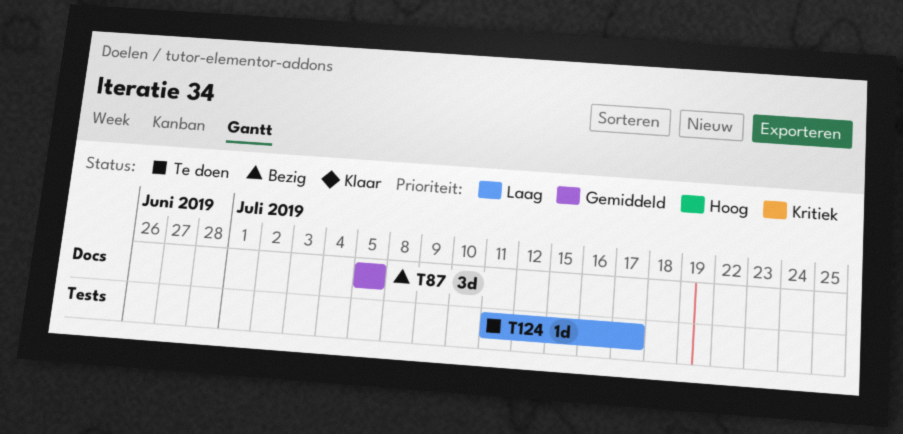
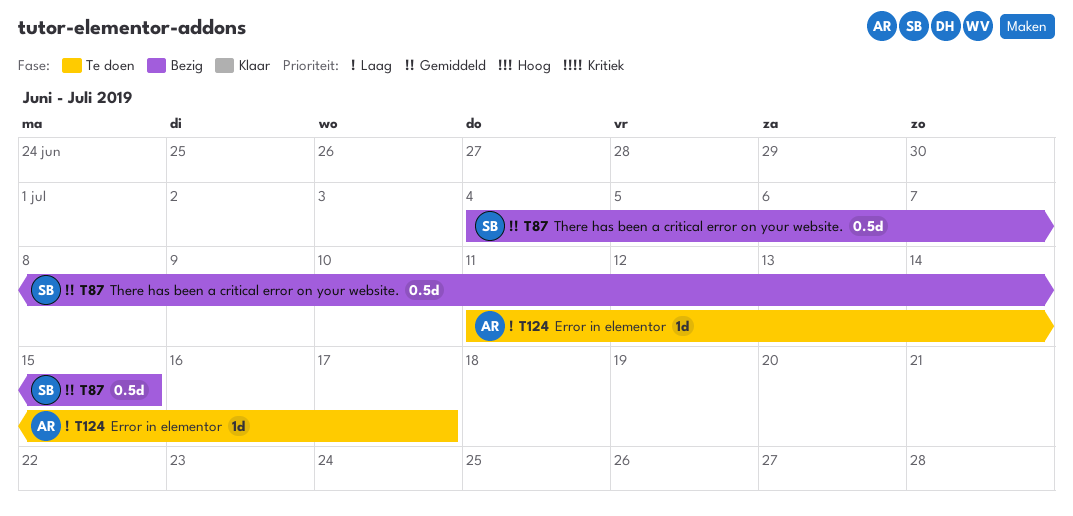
T87, estimate: 3d -> 0.5d
T87, start: Jul 5 -> Jul 4
T87, due: Jul 5 -> Jul 15

